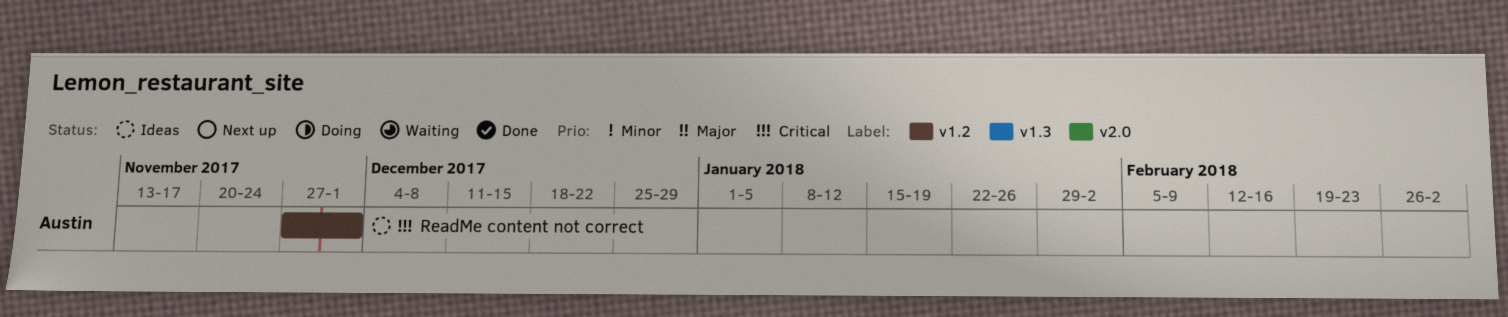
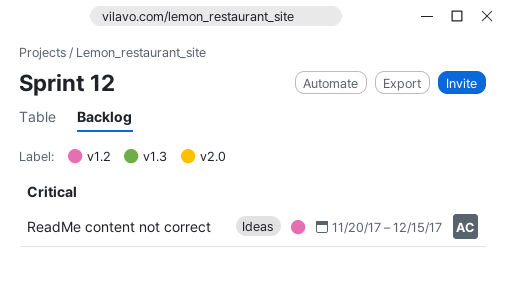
ReadMe content not correct, start: Nov 27 -> Nov 20
ReadMe content not correct, due: Dec 1 -> Dec 15

